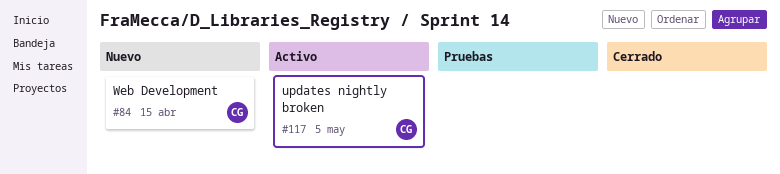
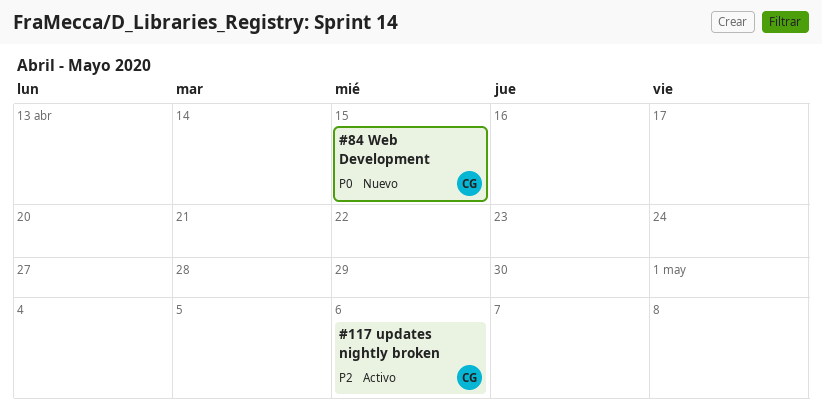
#117, due: May 5 -> May 6

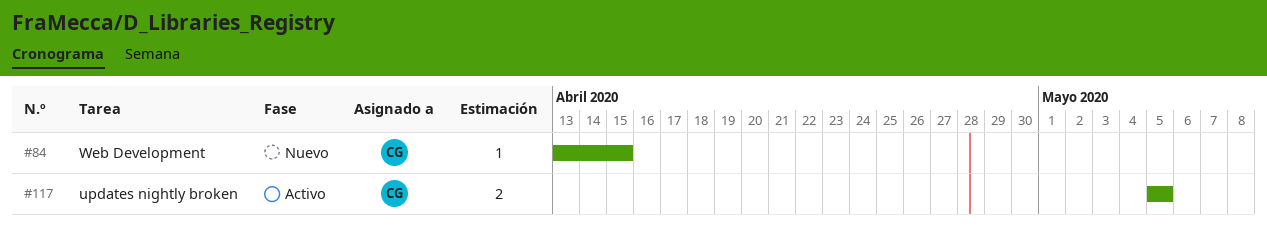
#117, due: May 6 -> May 5

